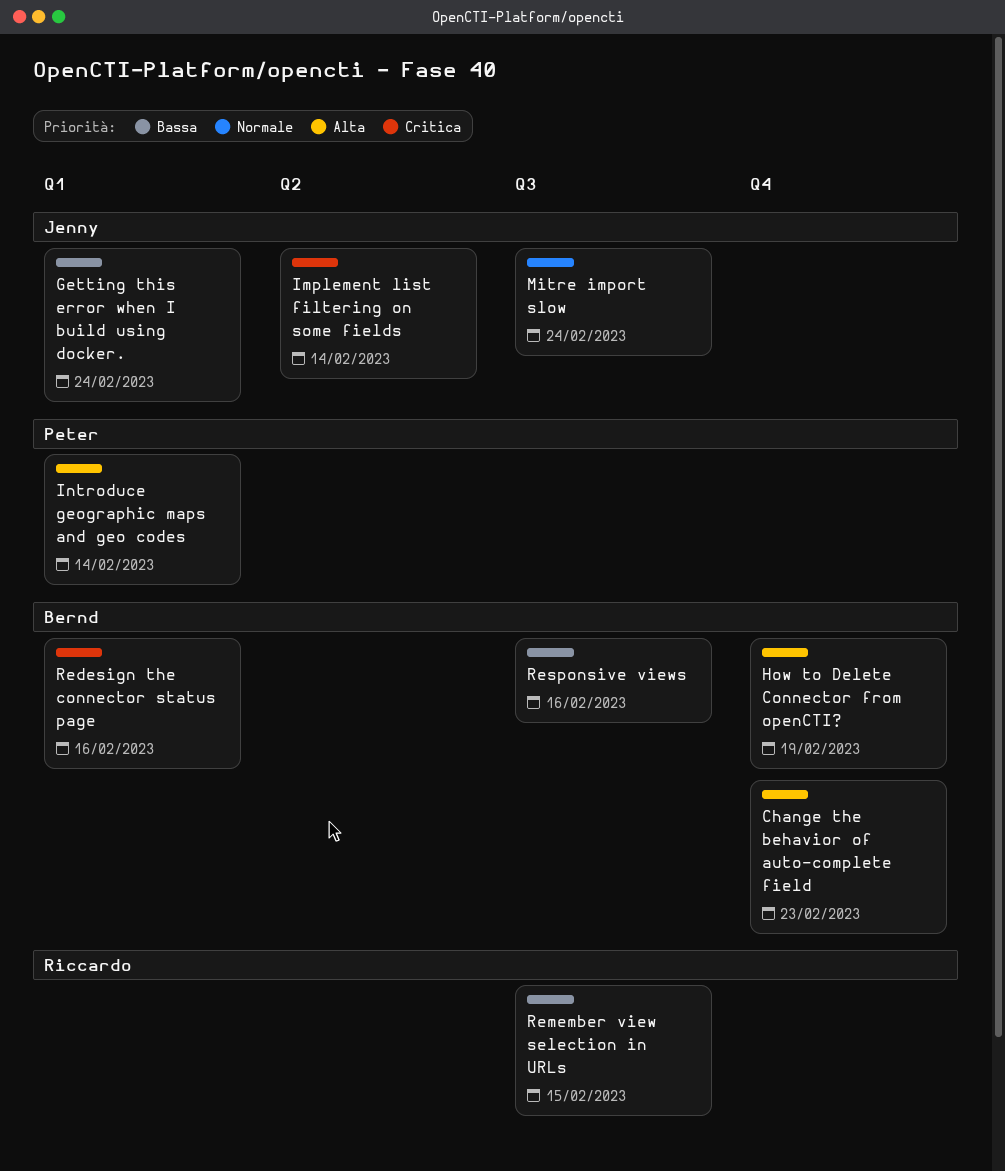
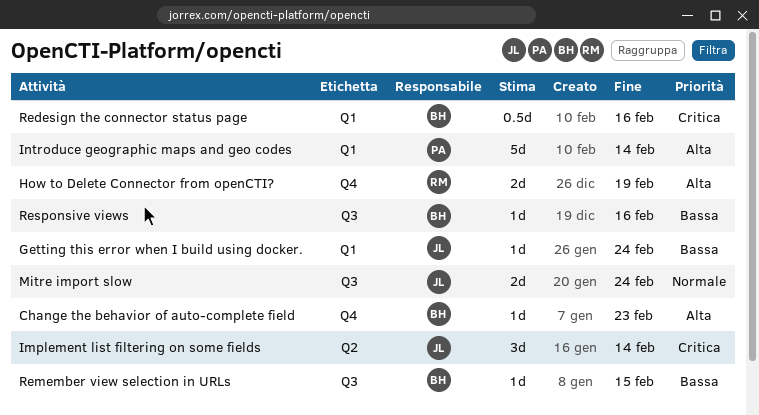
How to Delete Connector from openCTI?, owner: Bernd -> Riccardo
Remember view selection in URLs, owner: Riccardo -> Bernd

